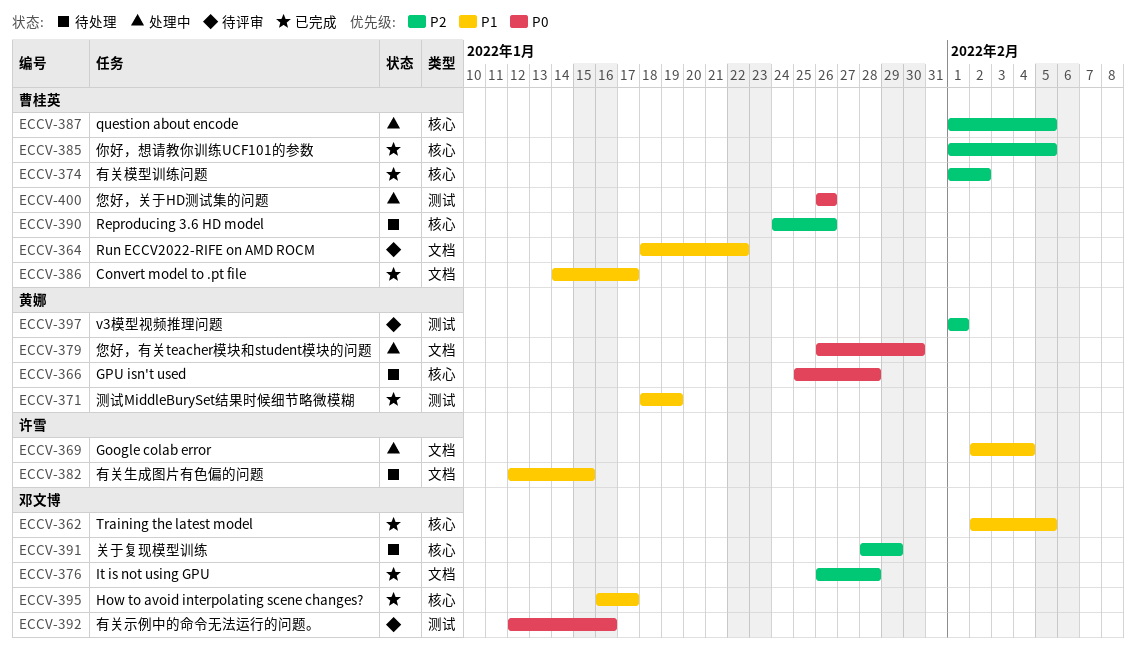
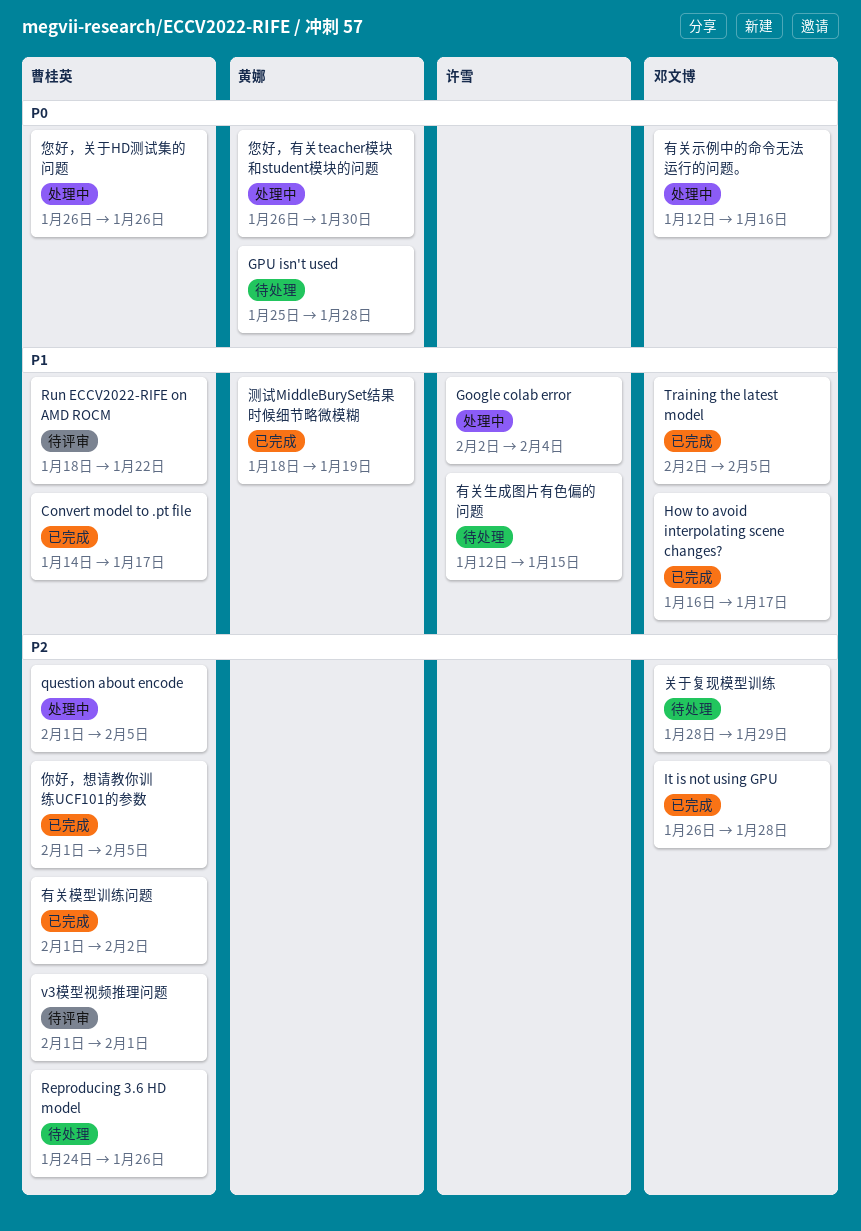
v3模型视频推理问题, owner: 黄娜 -> 曹桂英
有关示例中的命令无法运行的问题。, status: 待评审 -> 处理中

